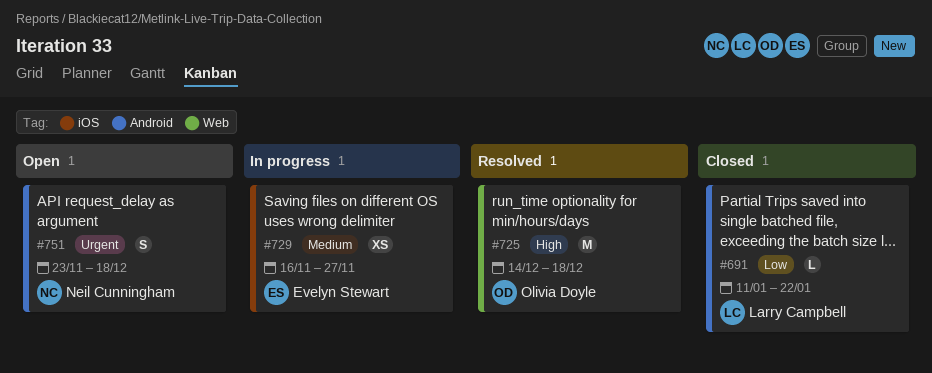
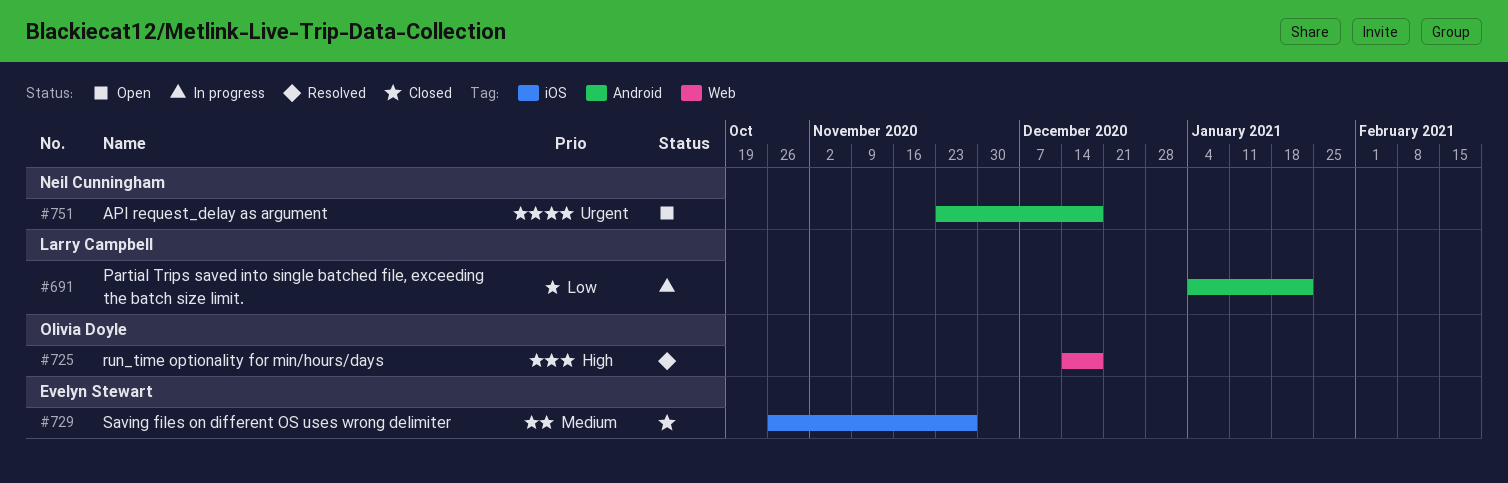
#691, status: Closed -> In progress
#691, start: Jan 11 -> Jan 4
#729, status: In progress -> Closed
#729, start: Nov 16 -> Oct 26

